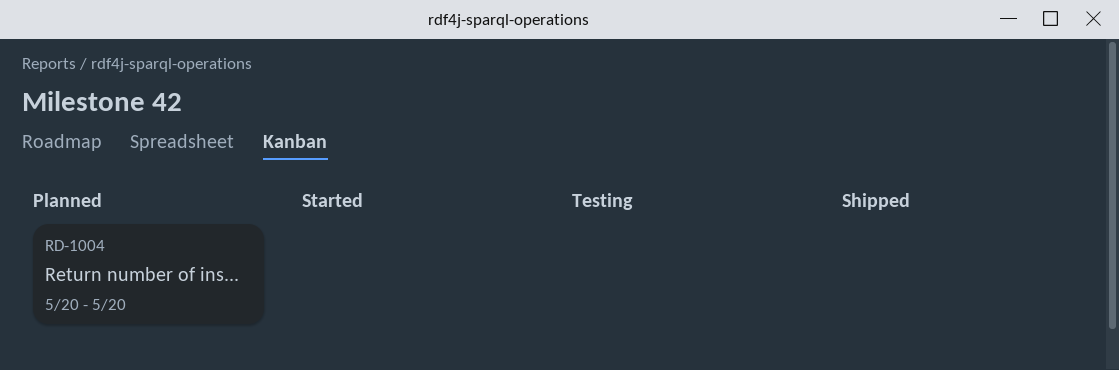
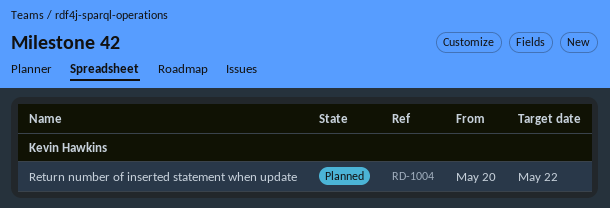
RD-1004, due: May 20 -> May 22

